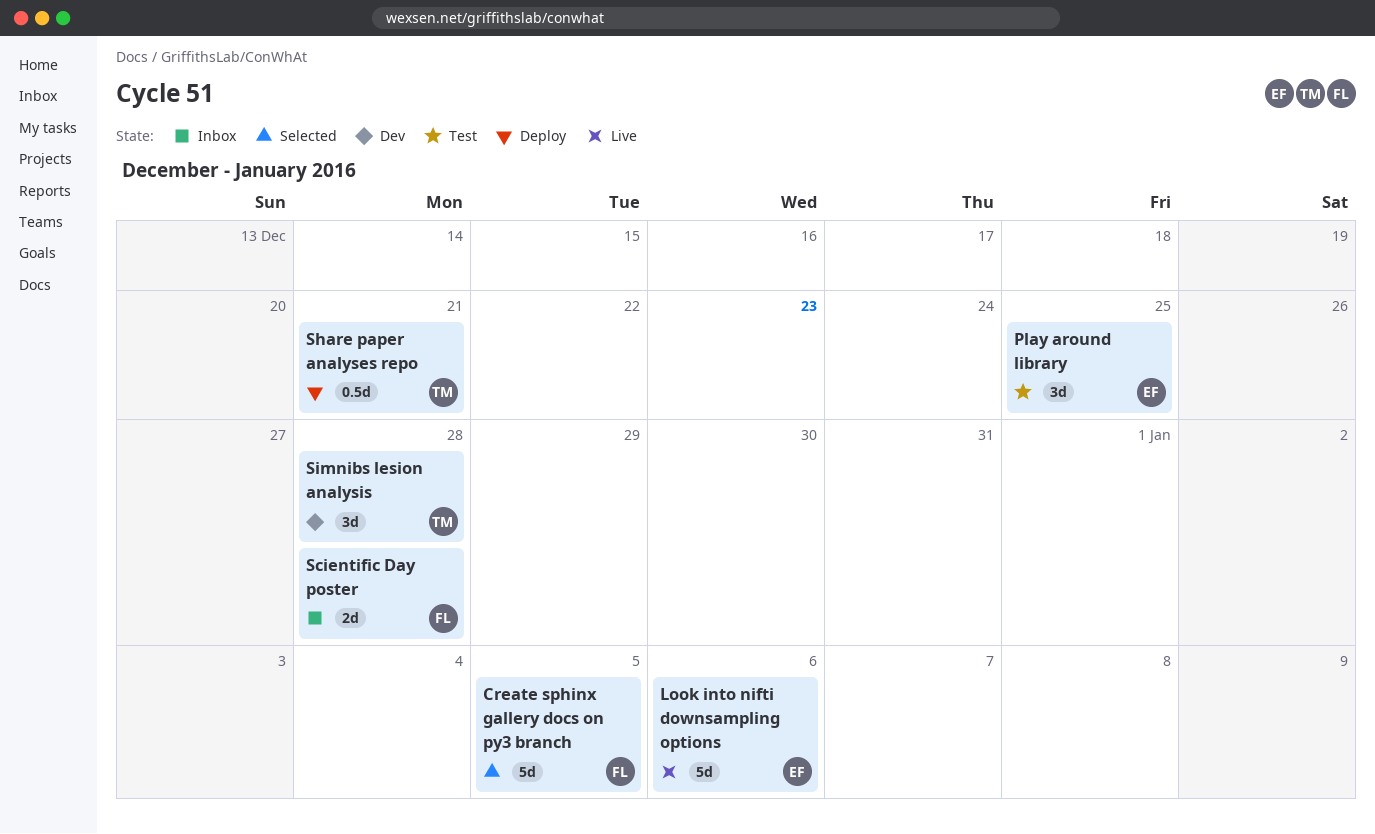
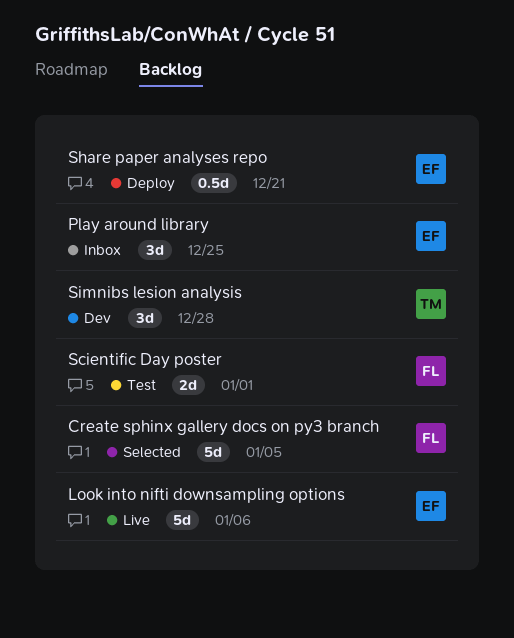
Play around library, status: Test -> Inbox
Scientific Day poster, status: Inbox -> Test
Scientific Day poster, due: Dec 28 -> Jan 1
Share paper analyses repo, owner: TM -> EF

